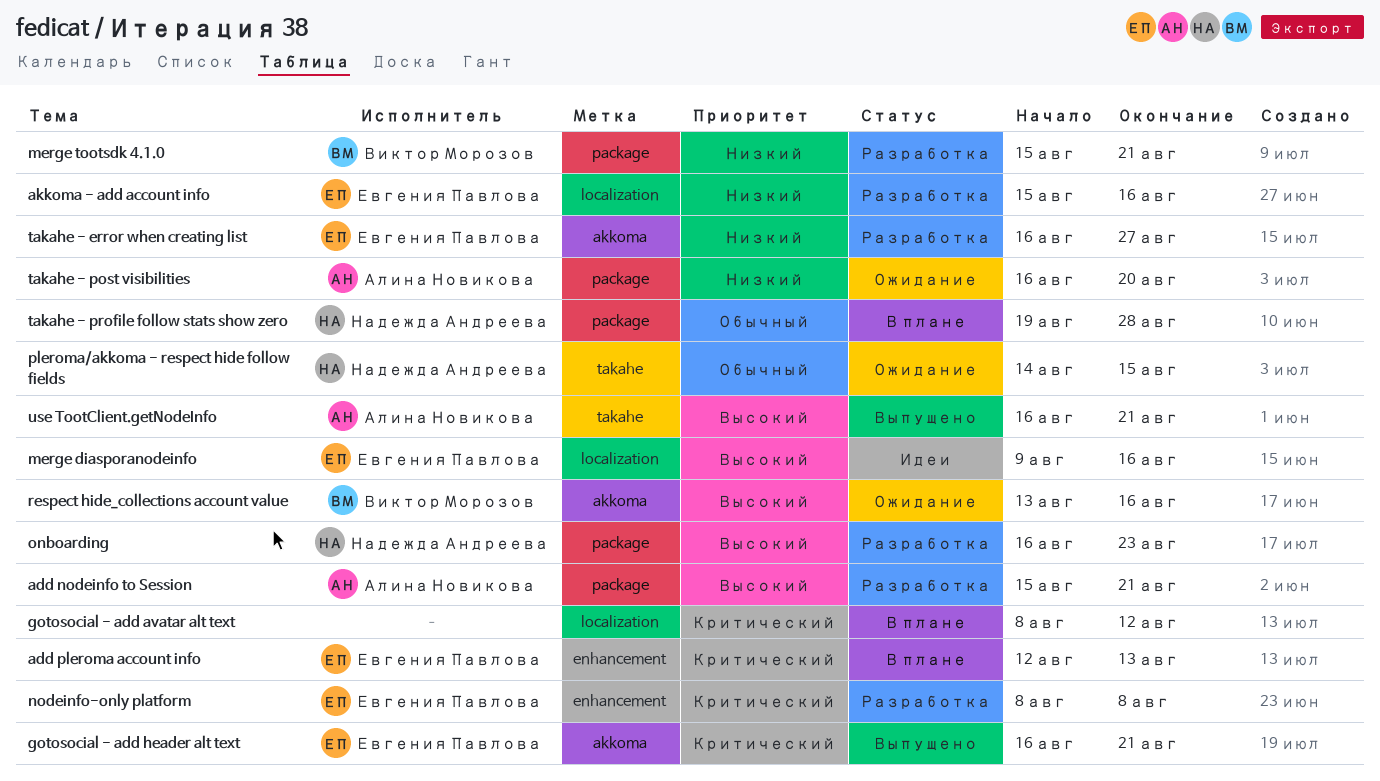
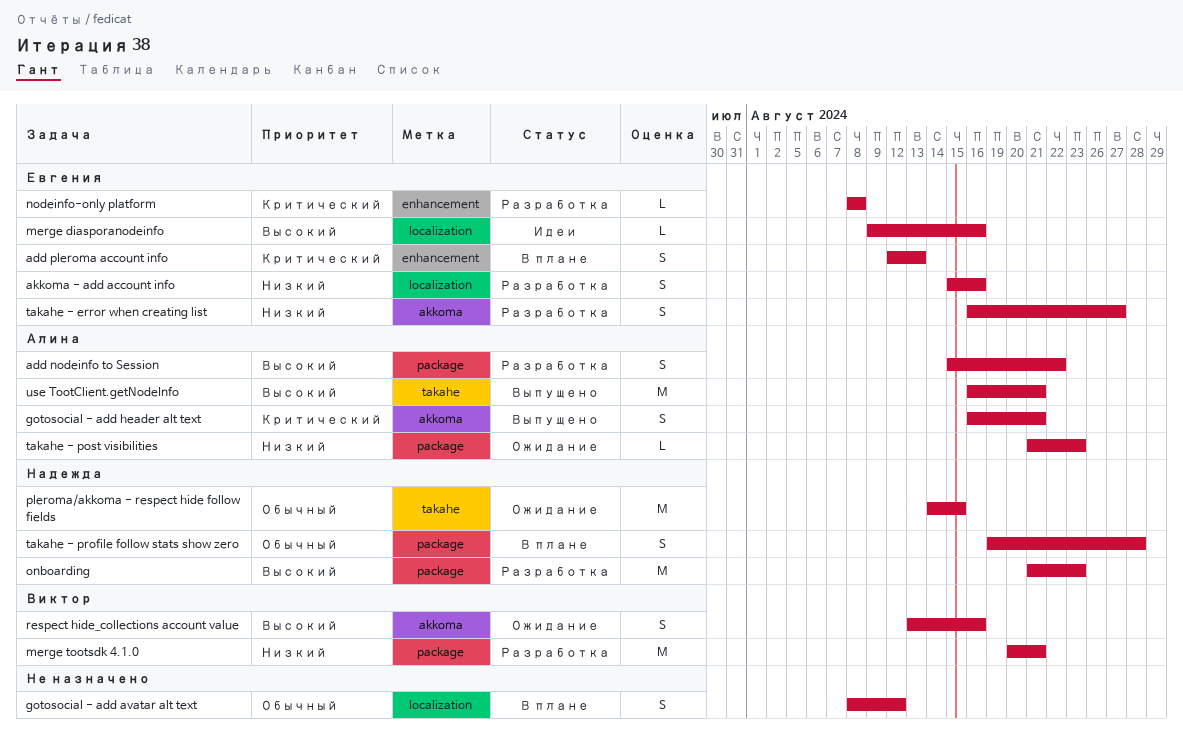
add nodeinfo to Session, due: Aug 21 -> Aug 22
gotosocial - add avatar alt text, priority: Критический -> Обычный
gotosocial - add header alt text, owner: Евгения Павлова -> Алина Новикова
merge tootsdk 4.1.0, start: Aug 15 -> Aug 20
onboarding, start: Aug 16 -> Aug 21
takahe - post visibilities, start: Aug 16 -> Aug 21
takahe - post visibilities, due: Aug 20 -> Aug 23

